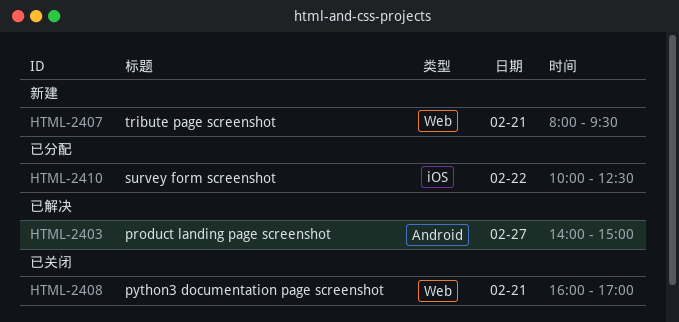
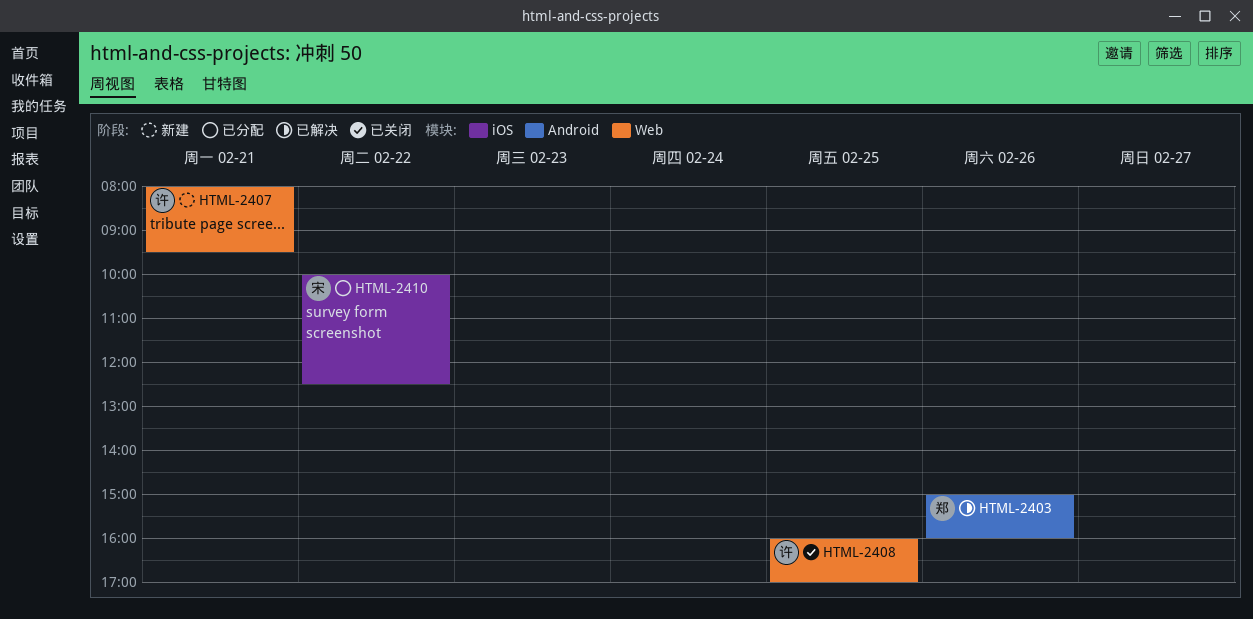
HTML-2403, day: Feb 27 -> Feb 26
HTML-2403, begins: 14:00 -> 15:00
HTML-2403, ends: 15:00 -> 16:00
HTML-2408, day: Feb 21 -> Feb 25

